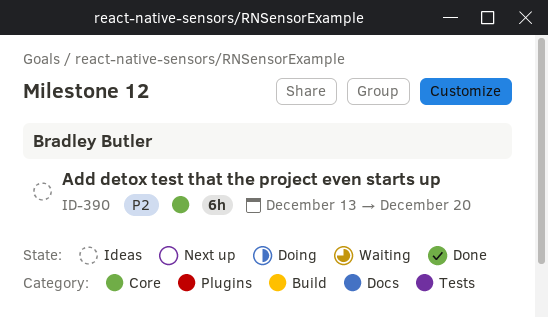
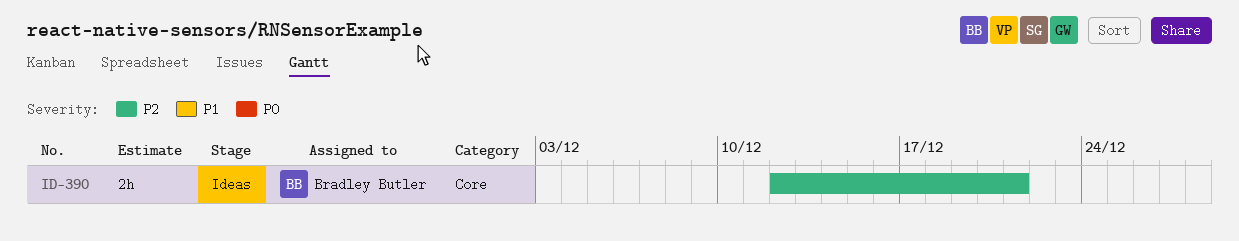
ID-390, estimate: 6h -> 2h
ID-390, start: Dec 13 -> Dec 12
ID-390, due: Dec 20 -> Dec 21

